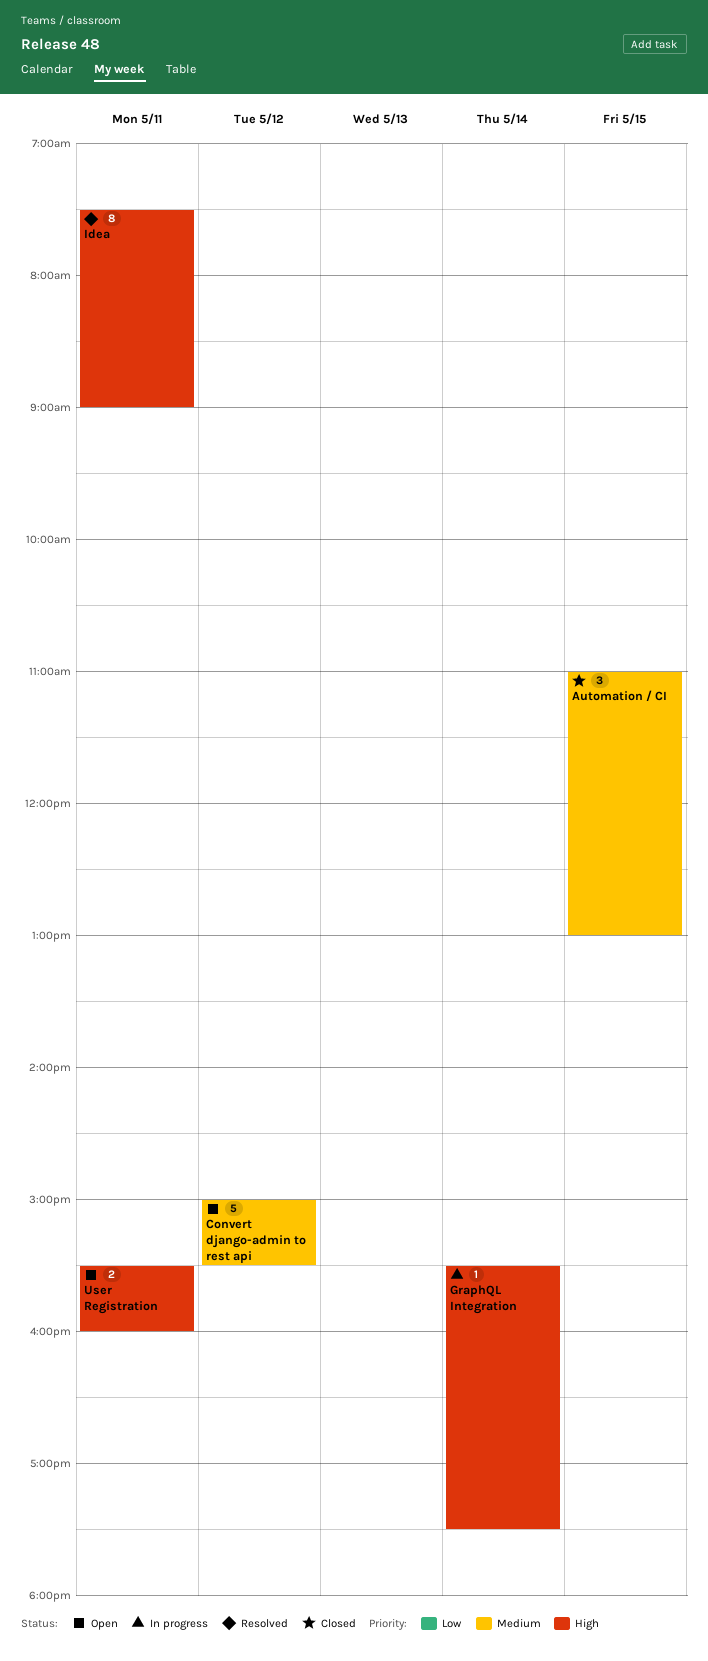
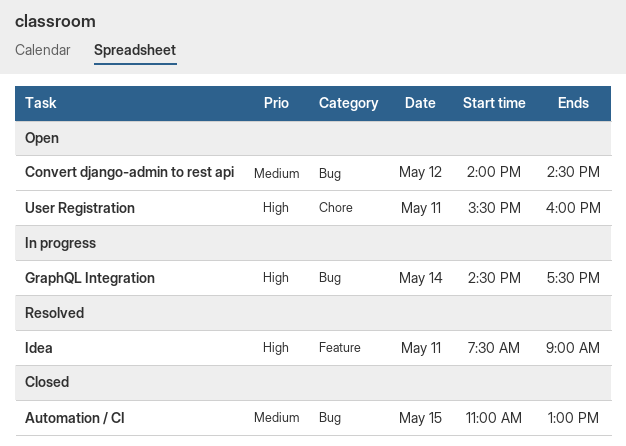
Convert django-admin to rest api, begins: 15:00 -> 14:00
Convert django-admin to rest api, ends: 15:30 -> 14:30
GraphQL Integration, begins: 15:30 -> 14:30

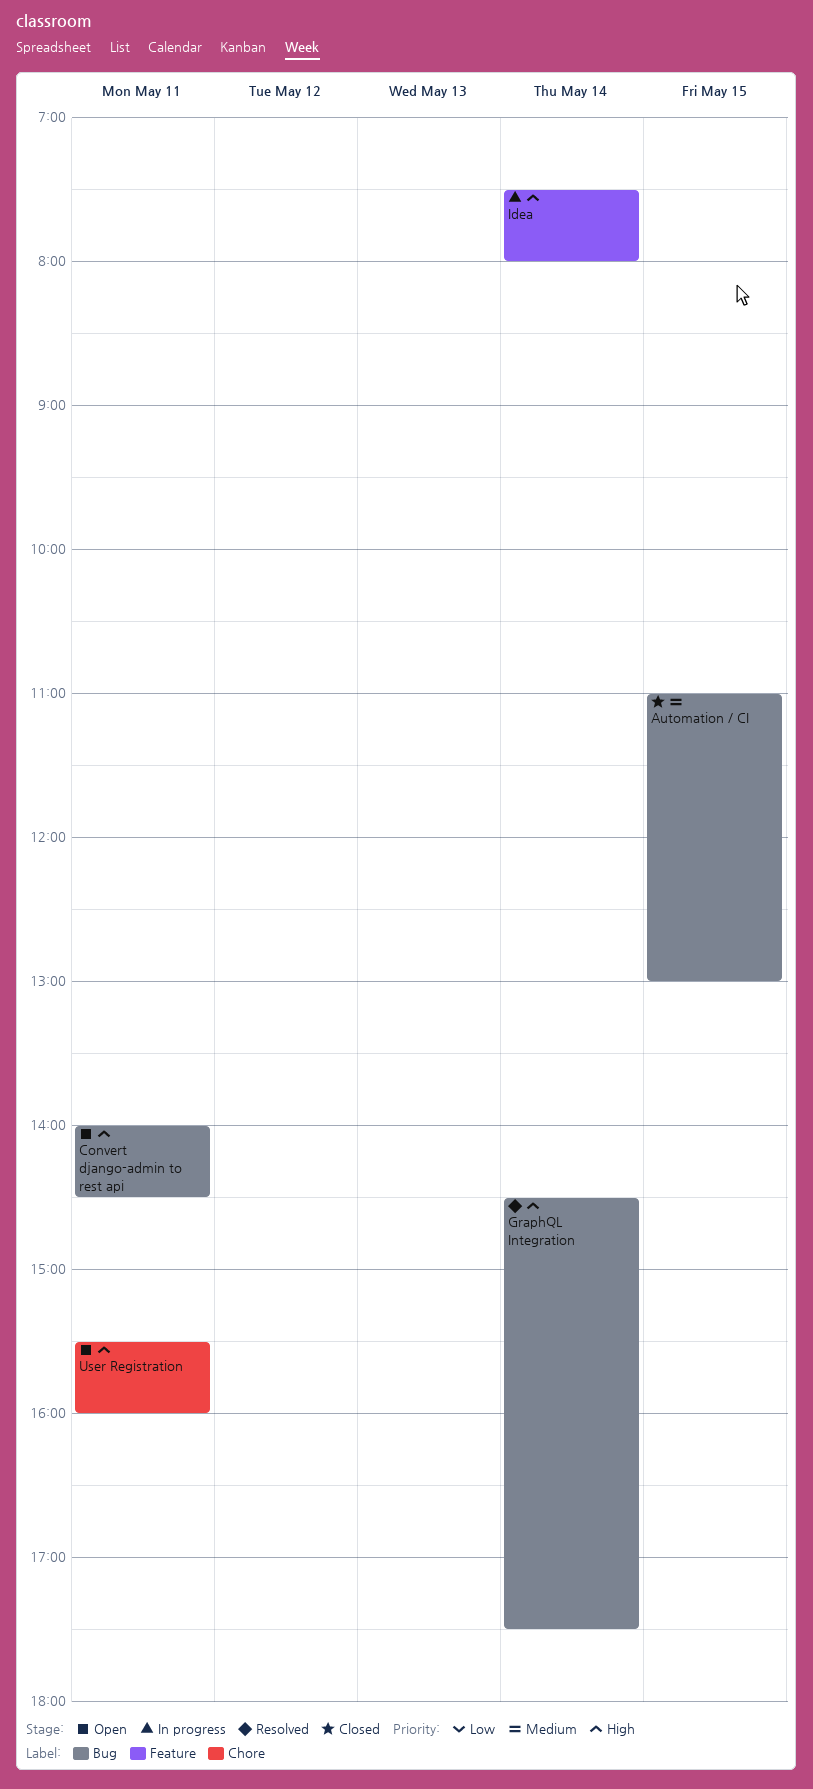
Convert django-admin to rest api, priority: Medium -> High
Convert django-admin to rest api, day: May 12 -> May 11
GraphQL Integration, status: In progress -> Resolved
Idea, status: Resolved -> In progress
Idea, day: May 11 -> May 14
Idea, ends: 09:00 -> 08:00

